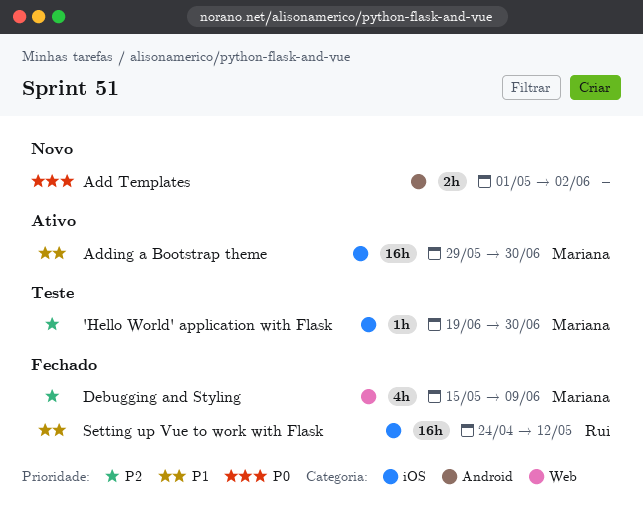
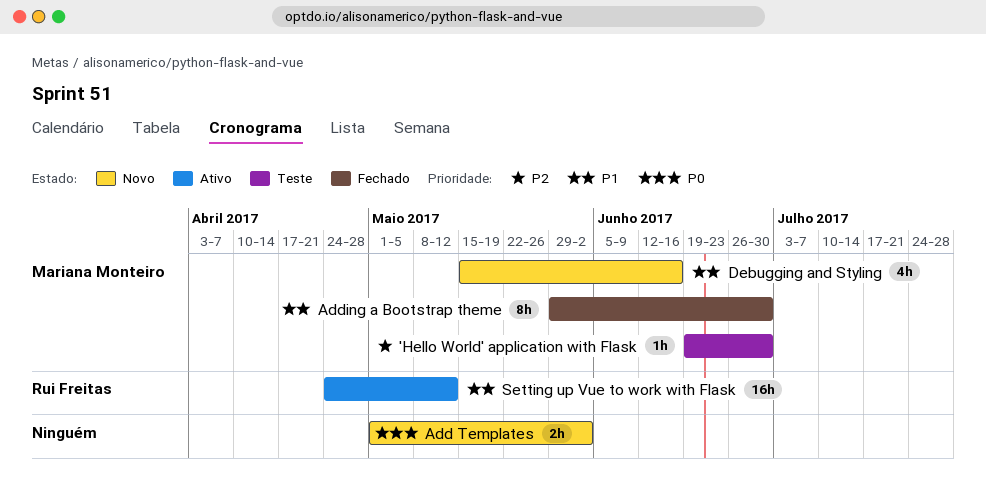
Adding a Bootstrap theme, status: Ativo -> Fechado
Adding a Bootstrap theme, estimate: 16h -> 8h
Debugging and Styling, status: Fechado -> Novo
Debugging and Styling, priority: P2 -> P1
Debugging and Styling, due: Jun 9 -> Jun 16
Setting up Vue to work with Flask, status: Fechado -> Ativo

